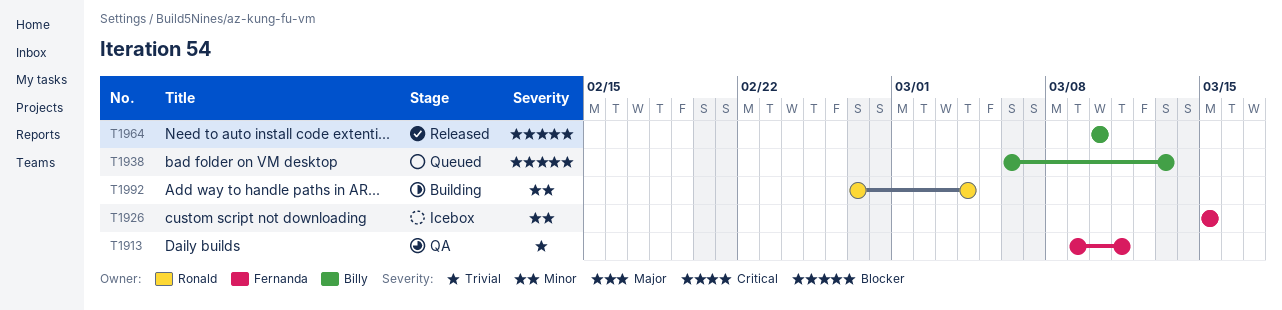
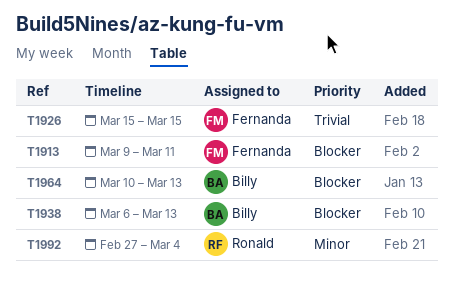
T1913, priority: Trivial -> Blocker
T1926, priority: Minor -> Trivial
T1964, due: Mar 10 -> Mar 13

